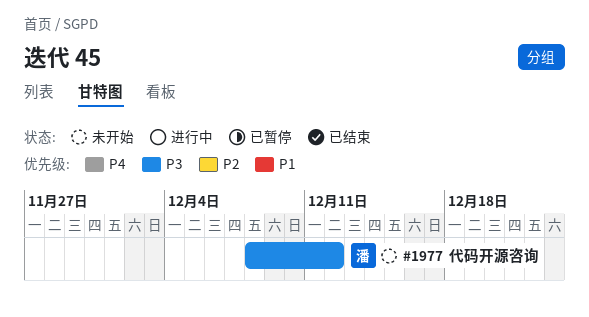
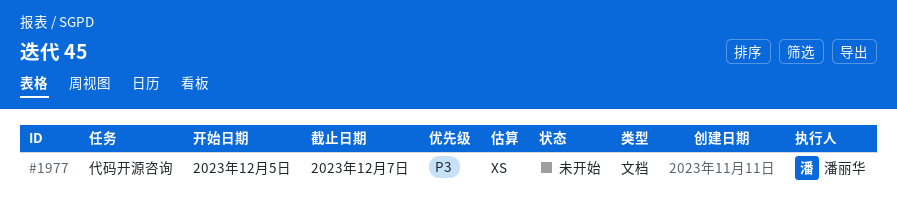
#1977, start: Dec 8 -> Dec 5
#1977, due: Dec 12 -> Dec 7

